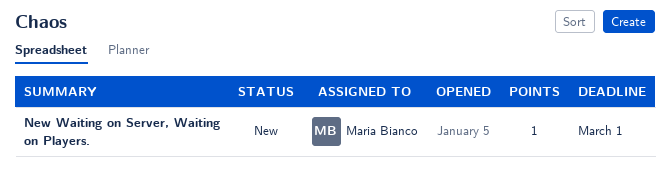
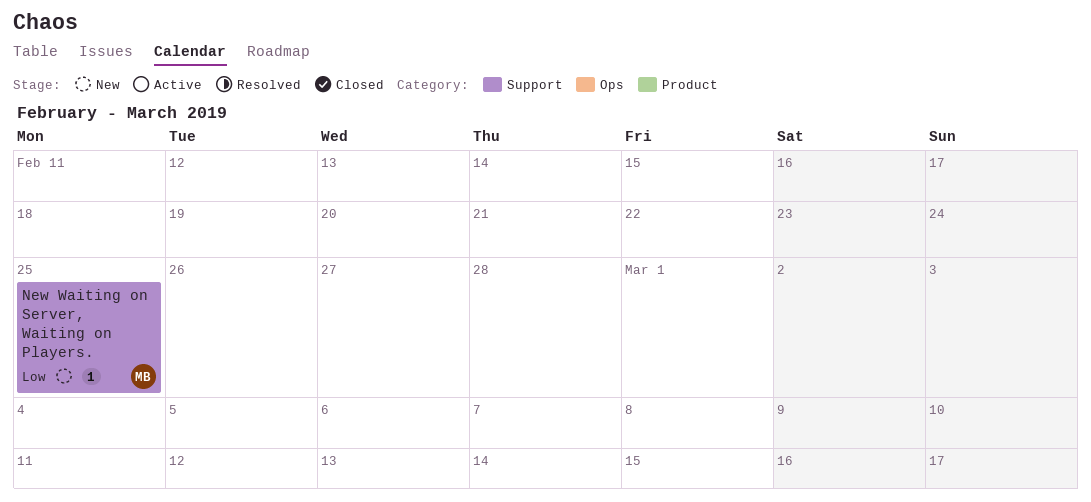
New Waiting on Server, Waiting on Players., due: Mar 1 -> Feb 25

